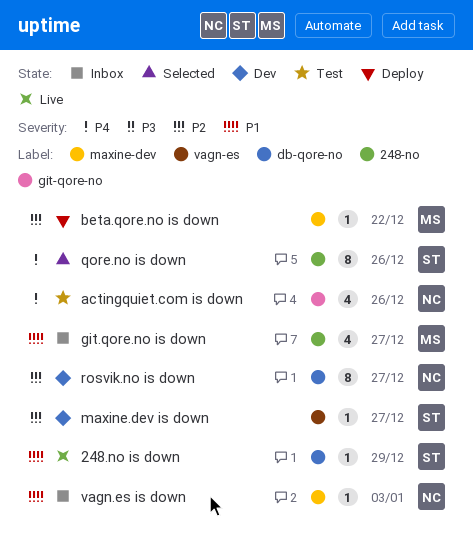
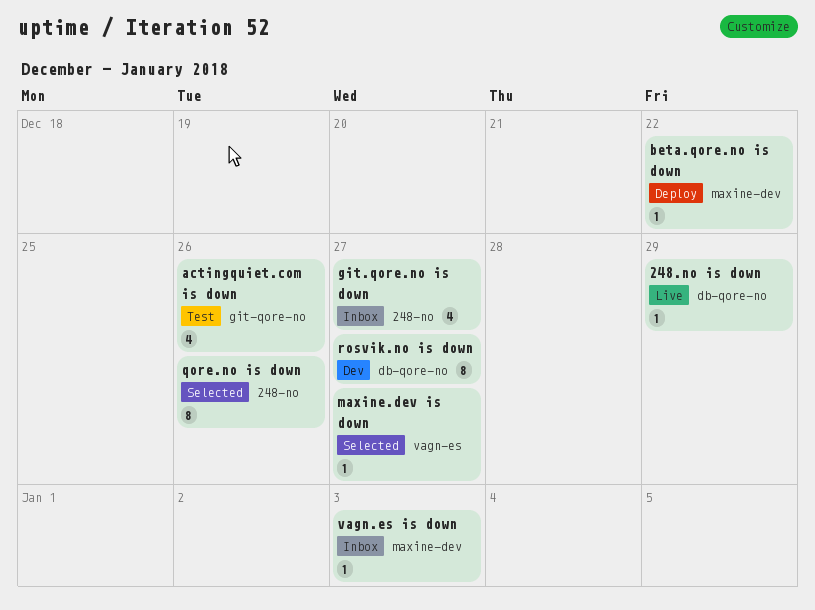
maxine.dev is down, status: Dev -> Selected

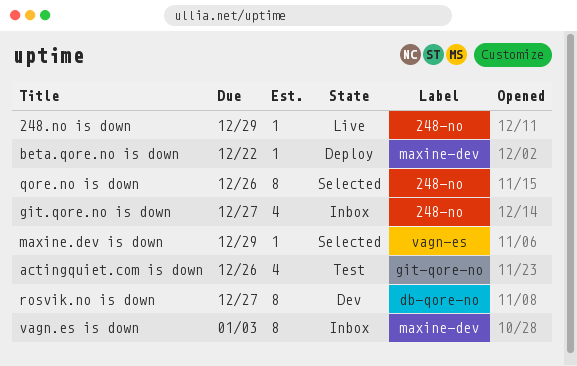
248.no is down, label: db-qore-no -> 248-no
maxine.dev is down, due: Dec 27 -> Dec 29
vagn.es is down, estimate: 1 -> 8

